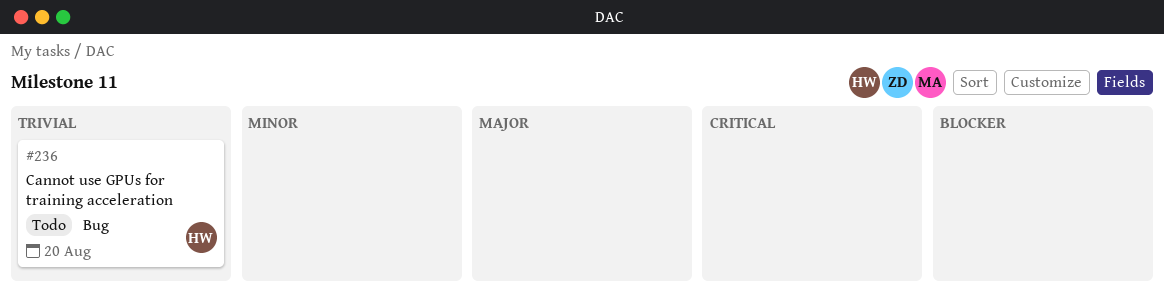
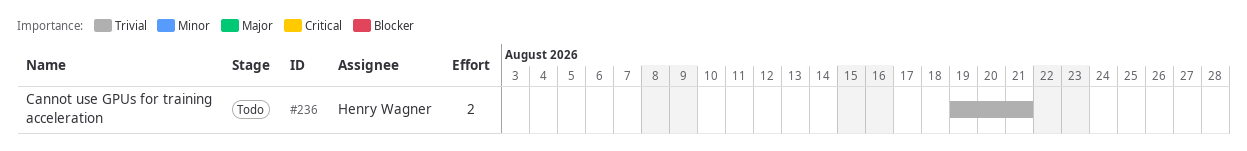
#236, due: Aug 20 -> Aug 21

